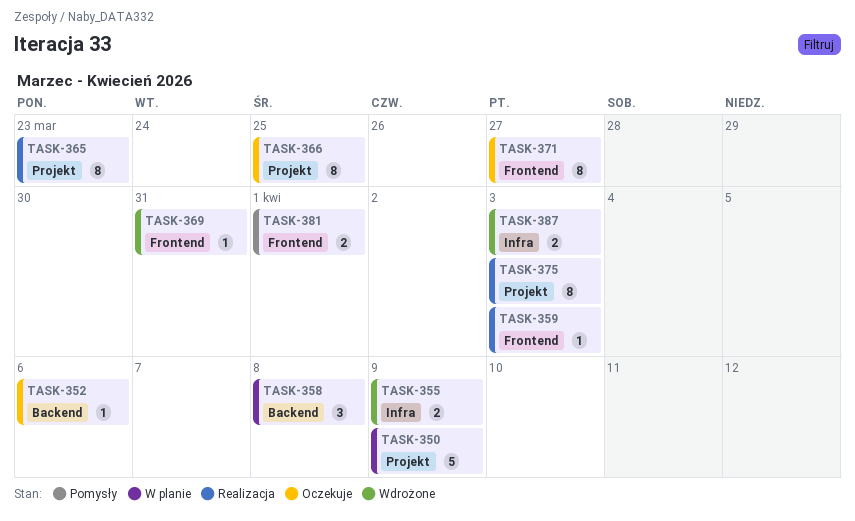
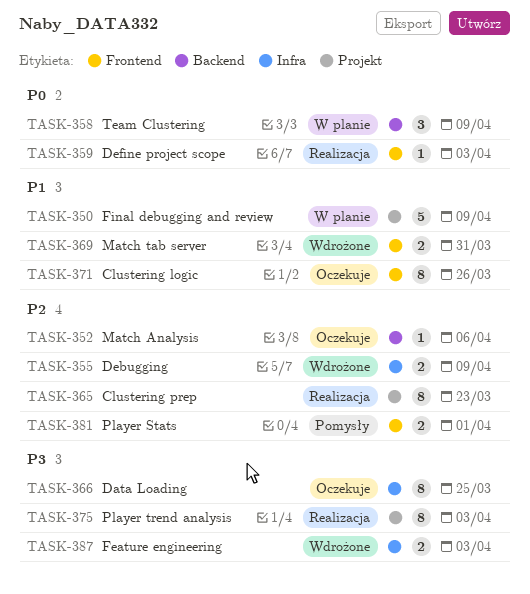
TASK-358, due: Apr 8 -> Apr 9
TASK-366, label: Projekt -> Infra
TASK-369, estimate: 1 -> 2
TASK-371, due: Mar 27 -> Mar 26

